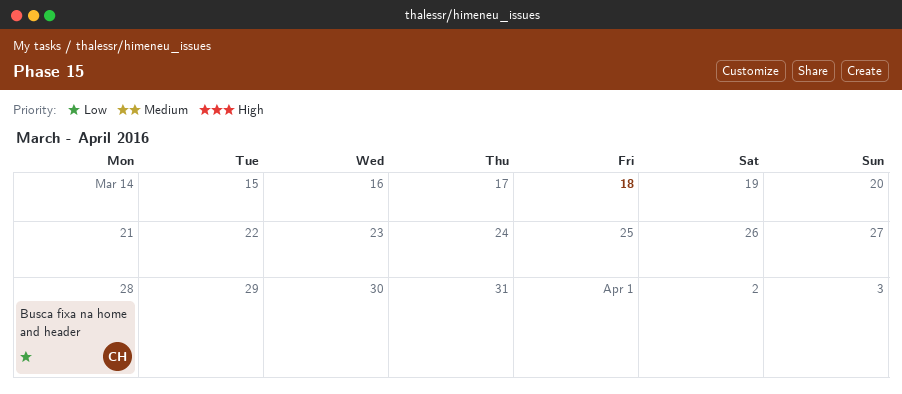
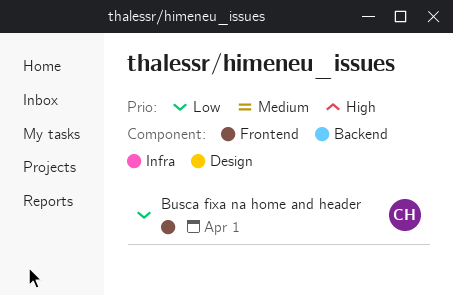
Busca fixa na home and header, due: Mar 28 -> Apr 1

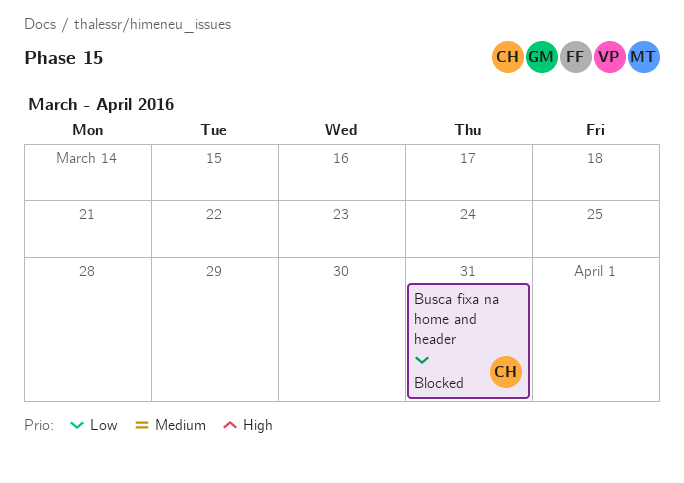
Busca fixa na home and header, due: Apr 1 -> Mar 31

